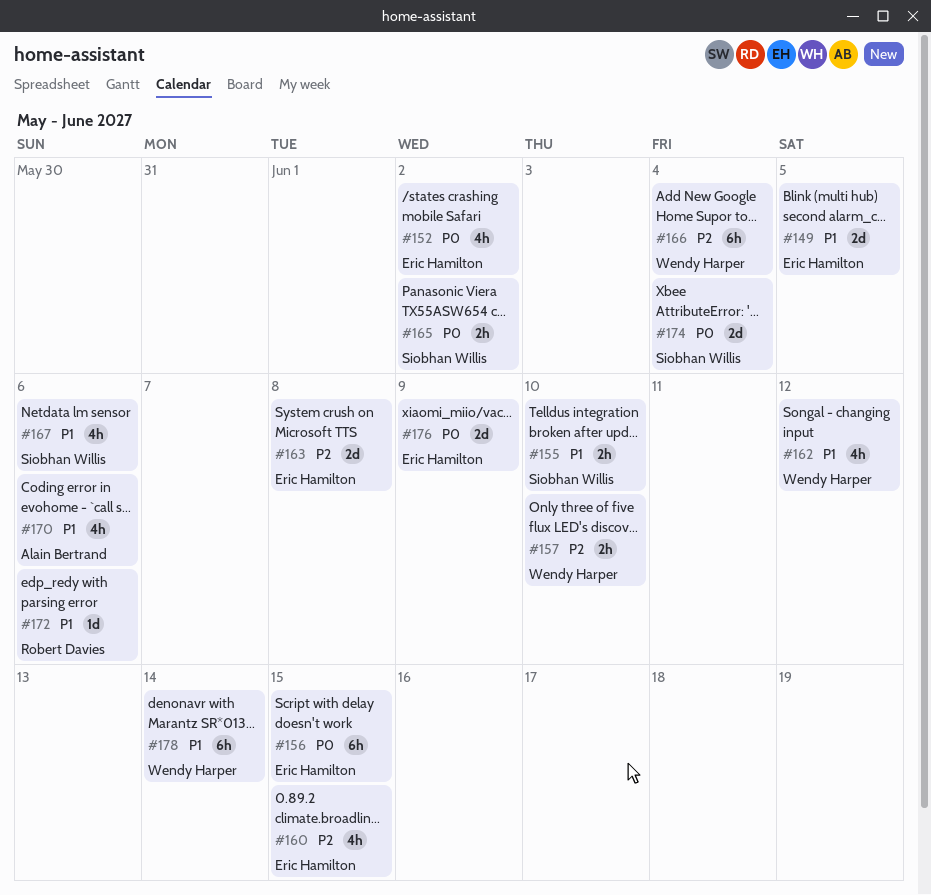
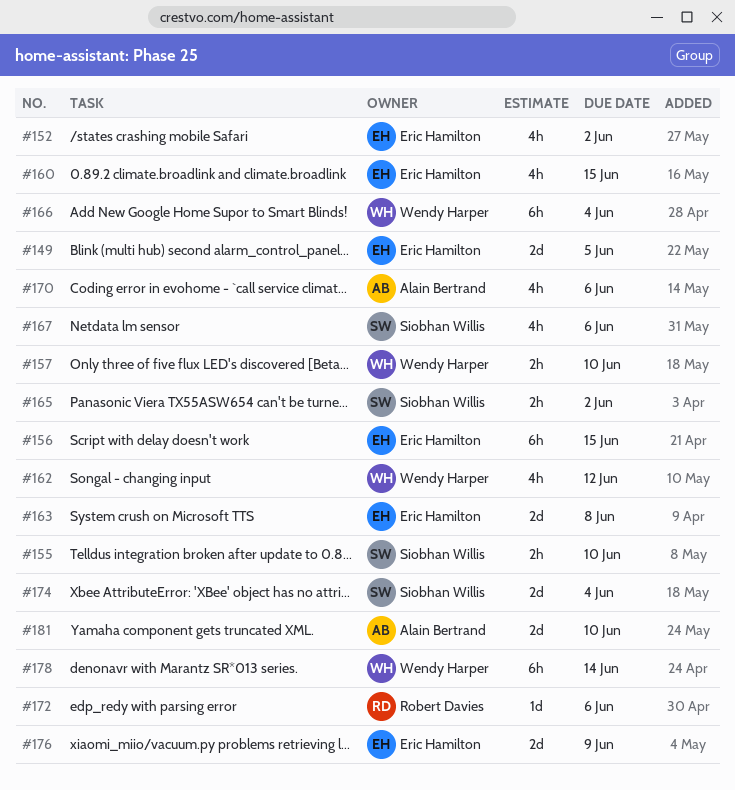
#181: none -> present

